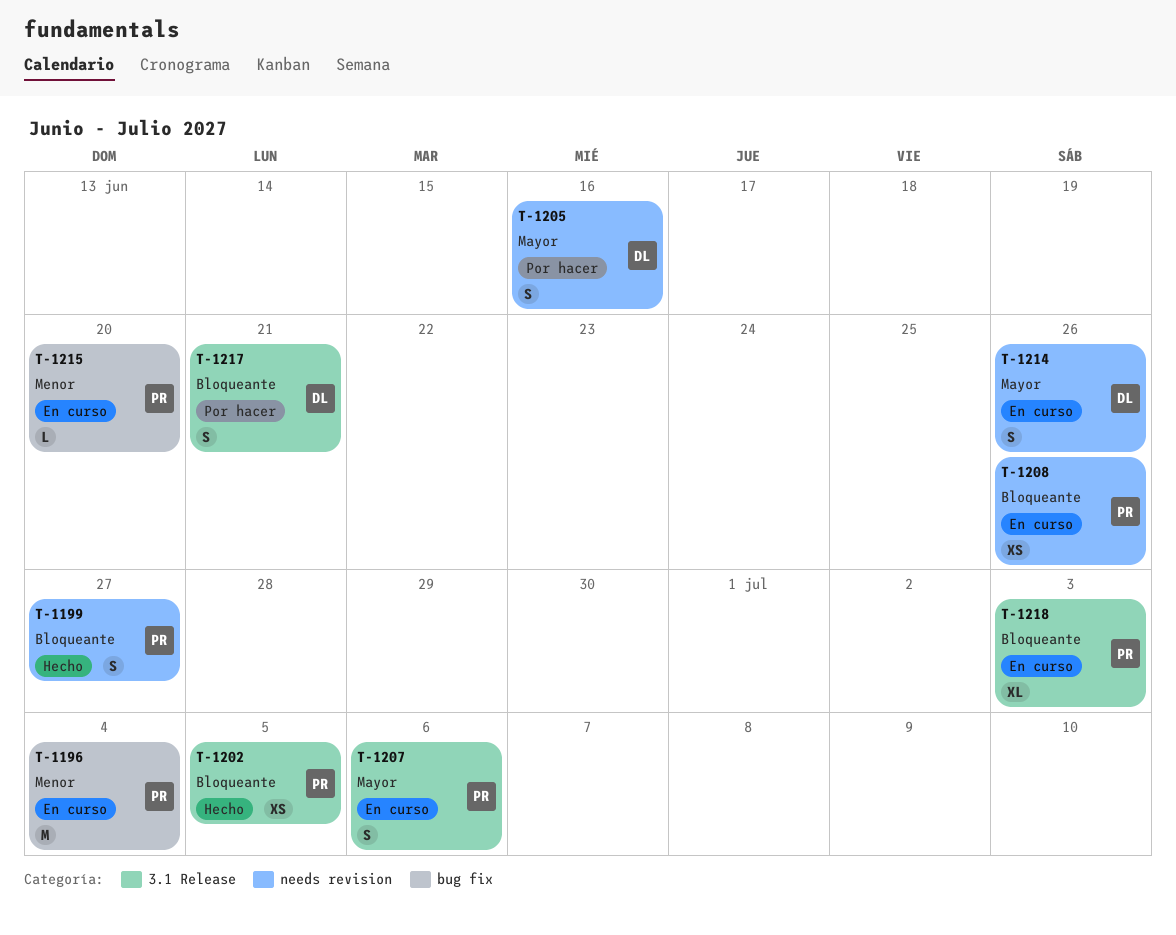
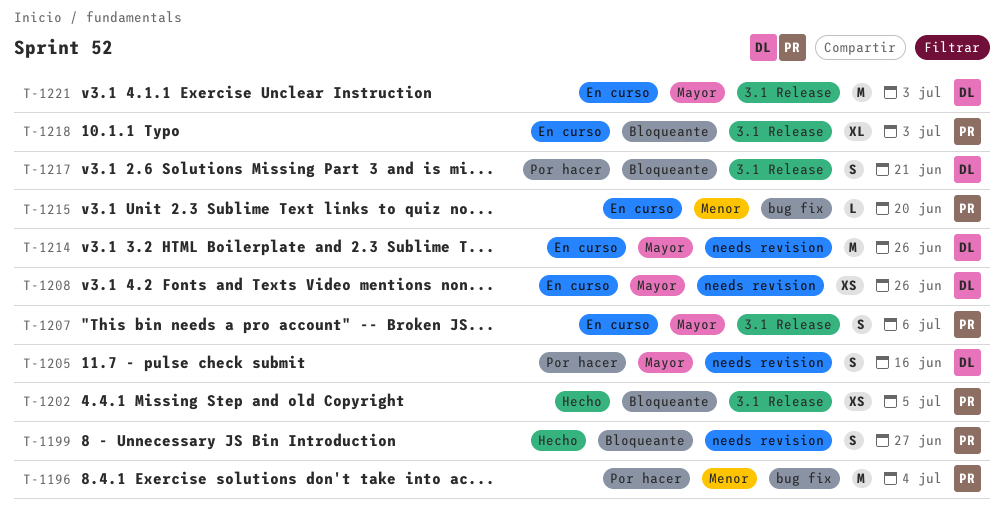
T-1196, status: En curso -> Por hacer
T-1208, owner: PR -> DL
T-1208, priority: Bloqueante -> Mayor
T-1214, estimate: S -> M
T-1221: none -> present

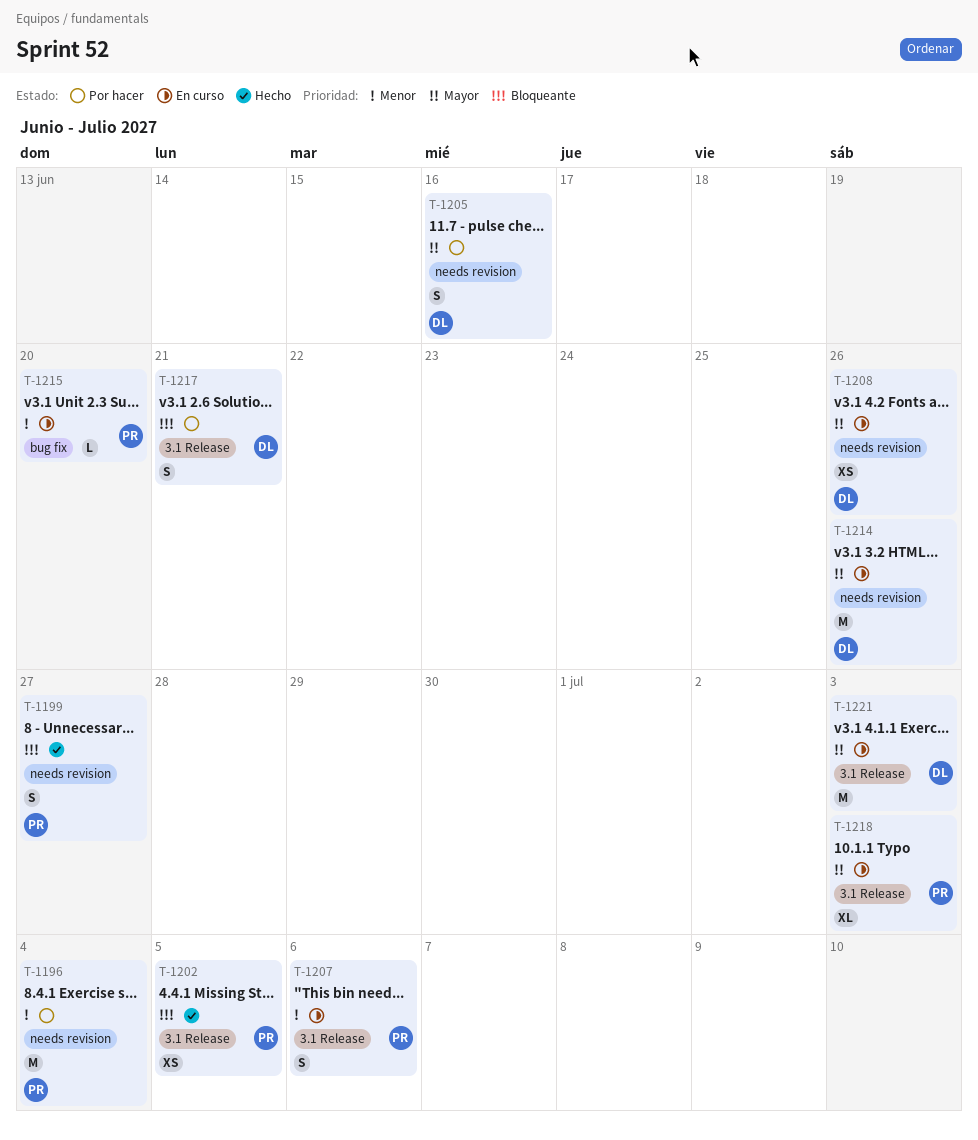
T-1196, label: bug fix -> needs revision
T-1207, priority: Mayor -> Menor
T-1218, priority: Bloqueante -> Mayor

